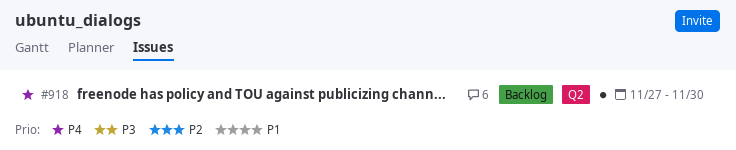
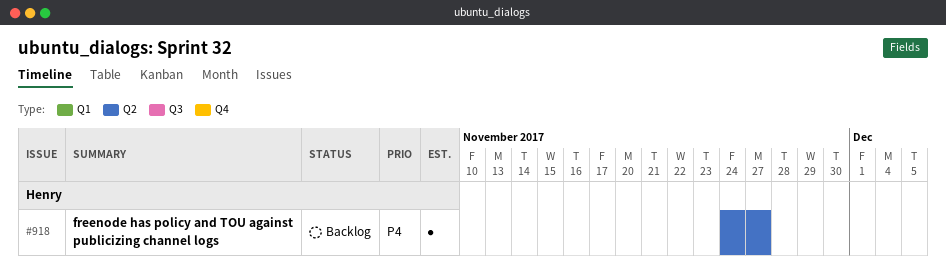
#918, start: Nov 27 -> Nov 24
#918, due: Nov 30 -> Nov 27

